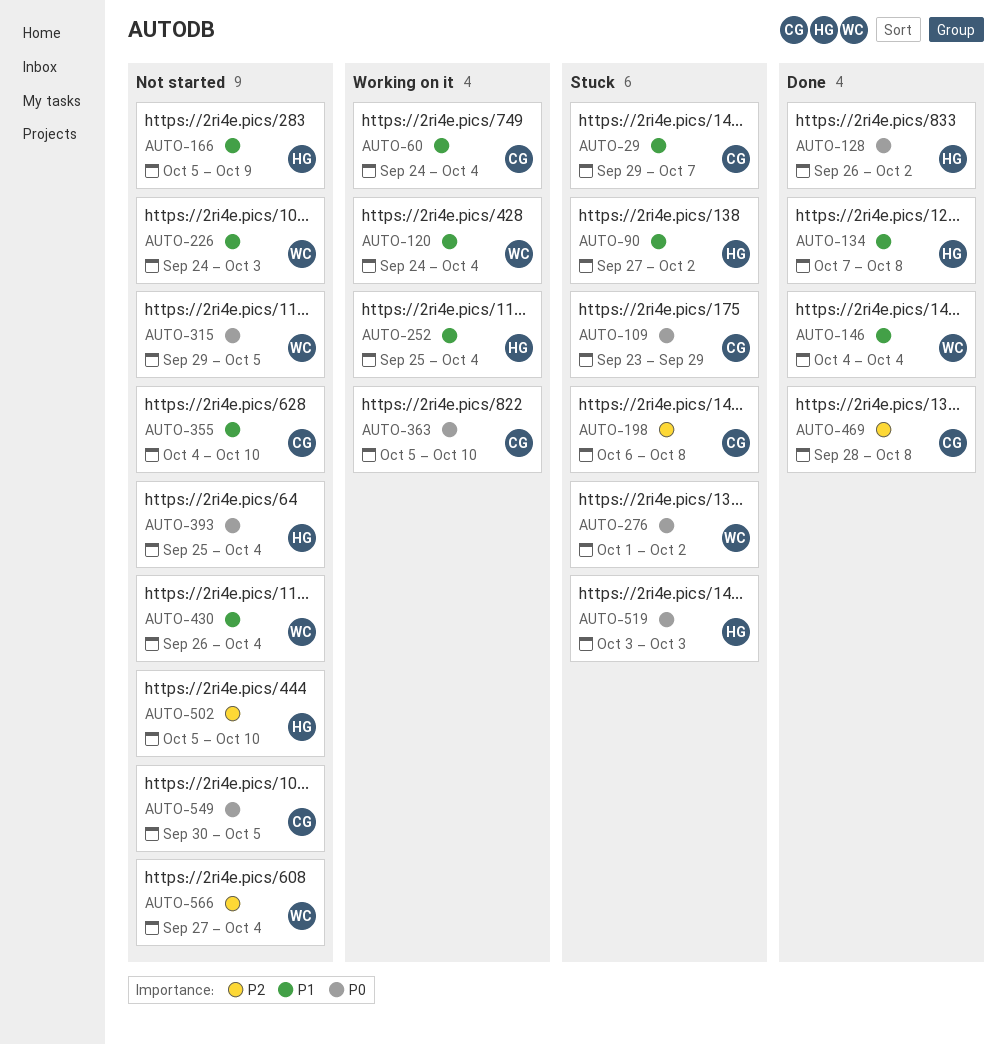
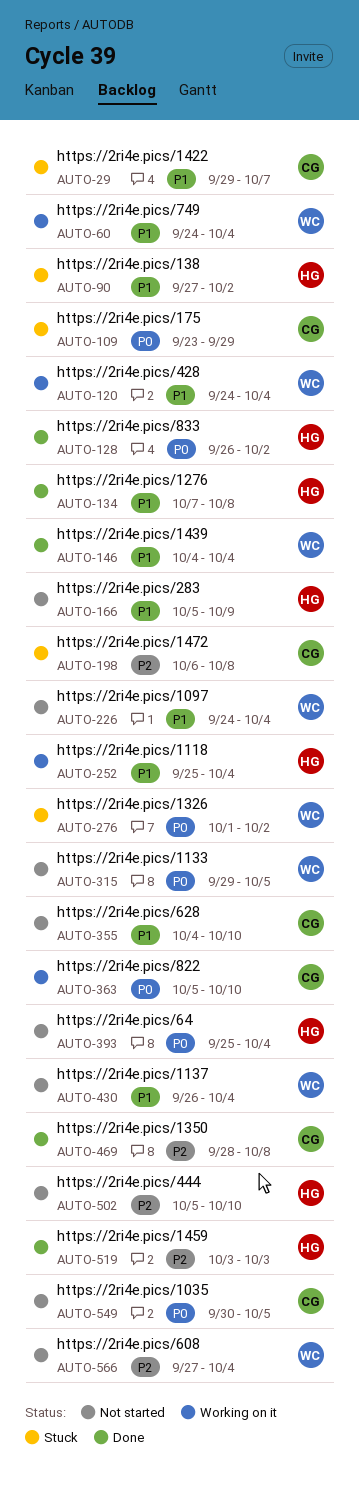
AUTO-60, owner: CG -> WC
AUTO-226, due: Oct 3 -> Oct 4
AUTO-519, status: Stuck -> Done
AUTO-519, priority: P0 -> P2

